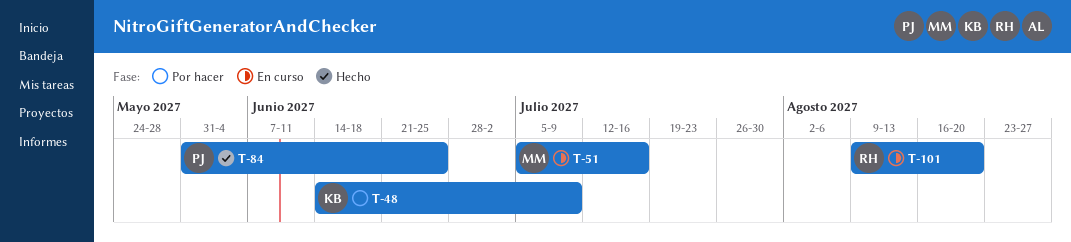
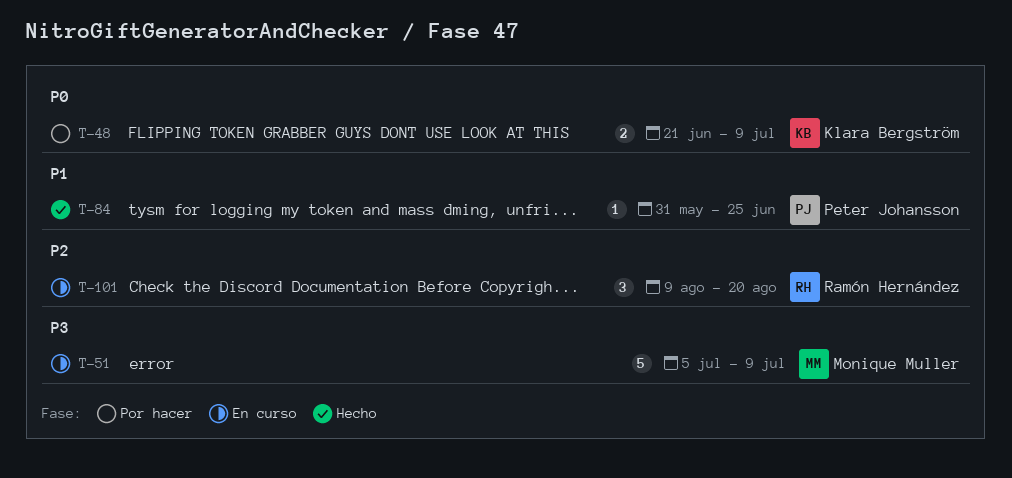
T-48, start: Jun 14 -> Jun 21
T-51, due: Jul 16 -> Jul 9

